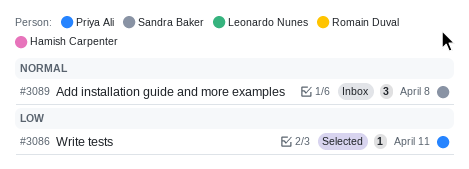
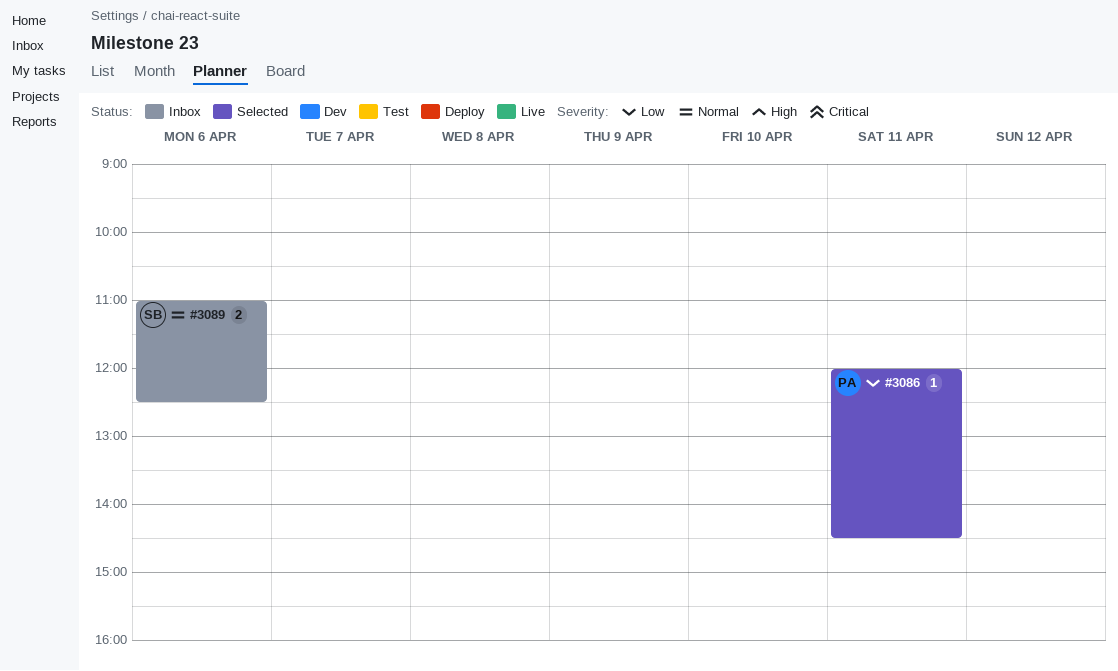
#3089, estimate: 3 -> 2
#3089, day: Apr 8 -> Apr 6

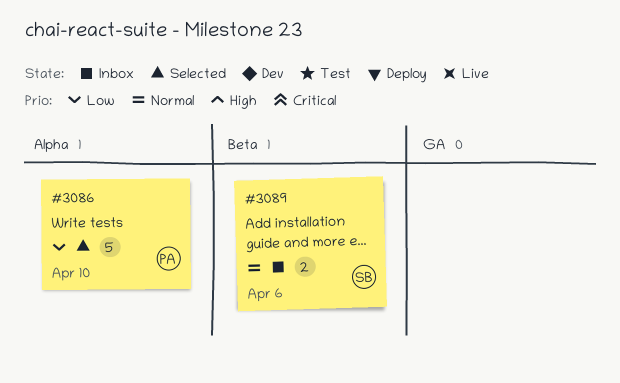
#3086, estimate: 1 -> 5
#3086, day: Apr 11 -> Apr 10

